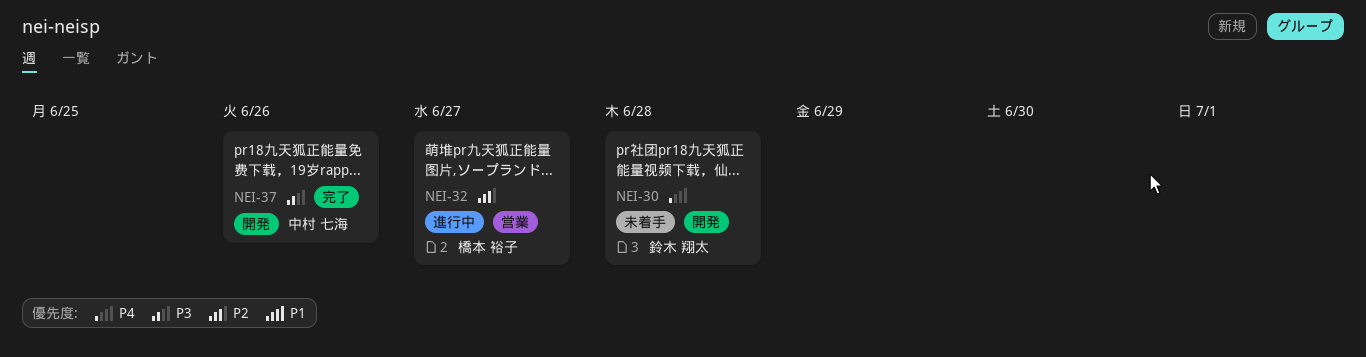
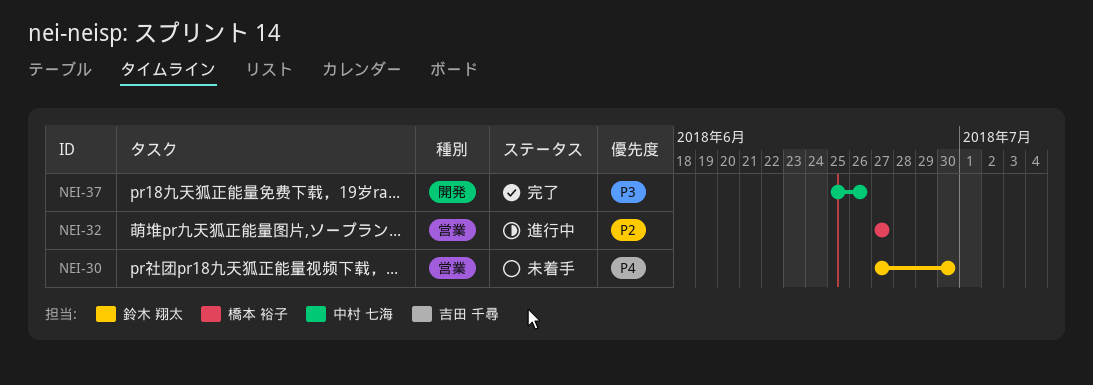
NEI-30, label: 開発 -> 営業
NEI-30, due: Jun 28 -> Jun 30

